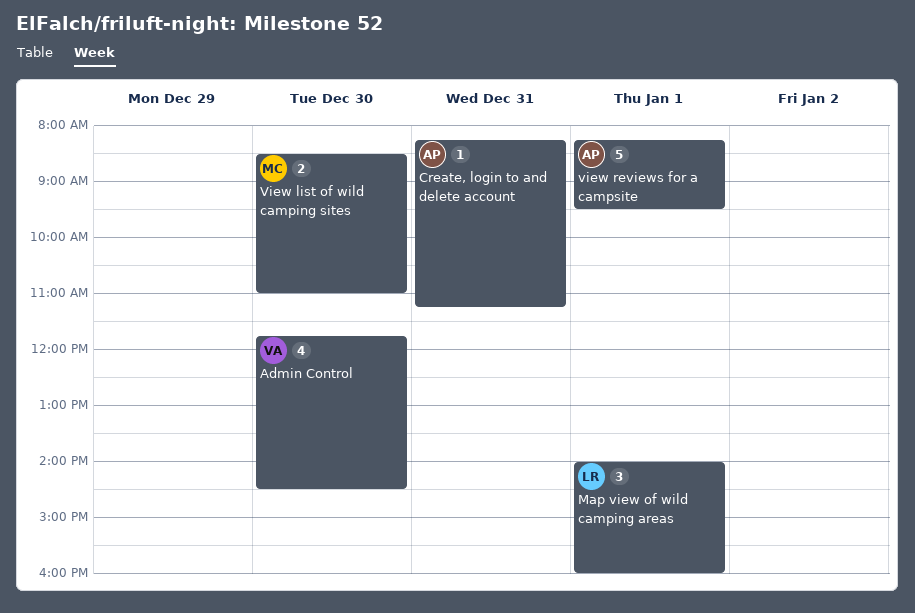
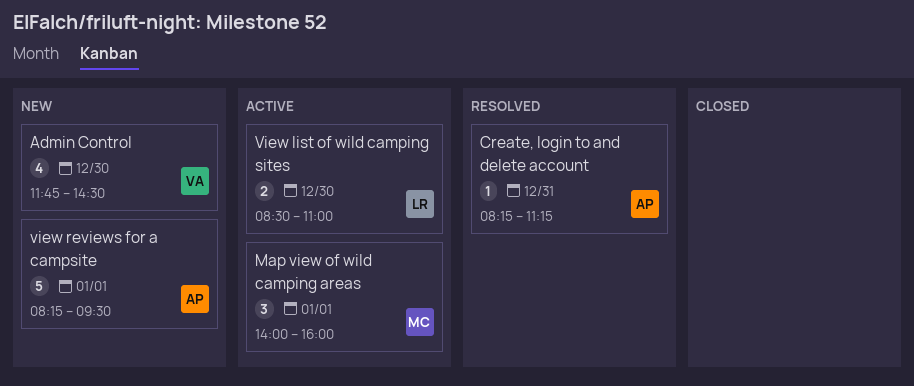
Map view of wild camping areas, owner: LR -> MC
View list of wild camping sites, owner: MC -> LR

